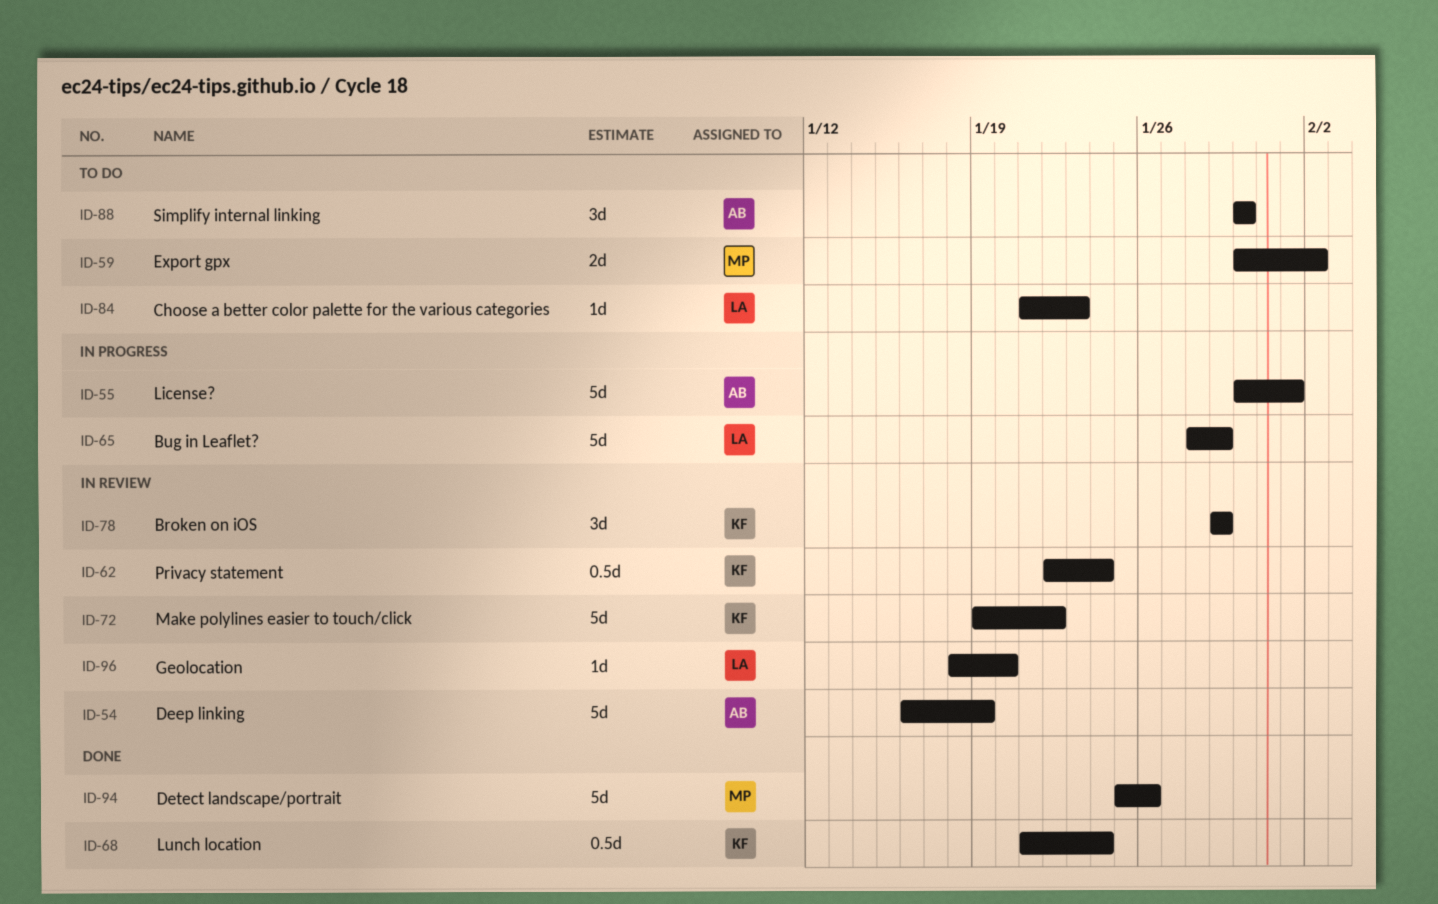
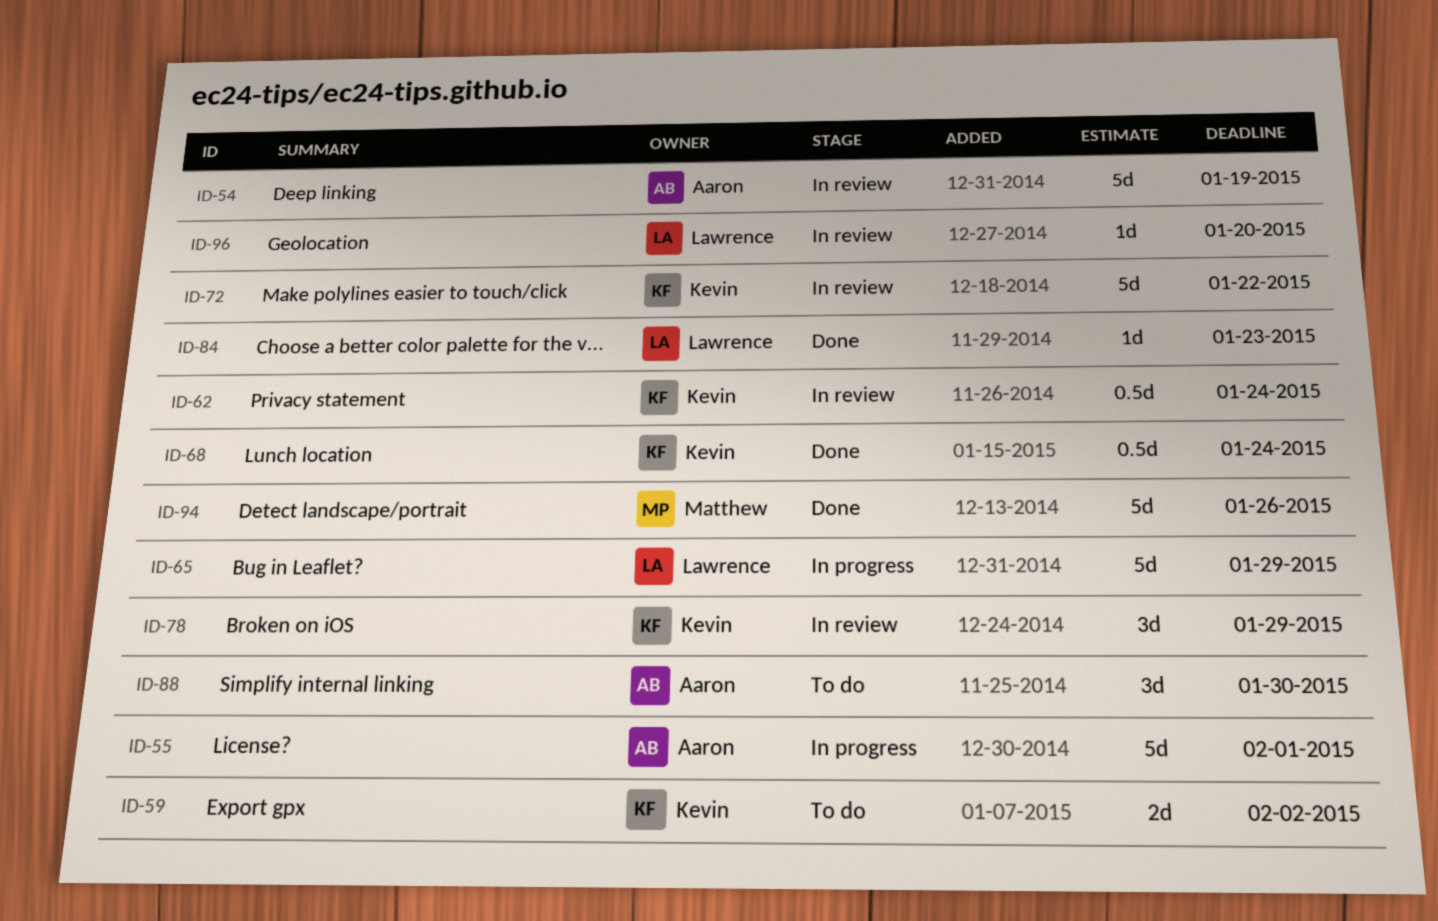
ID-59, owner: Matthew -> Kevin
ID-84, status: To do -> Done

